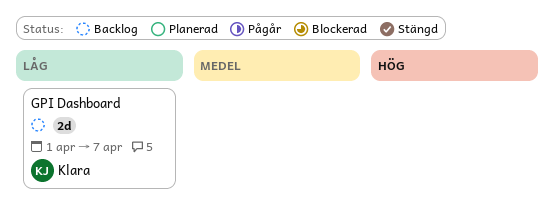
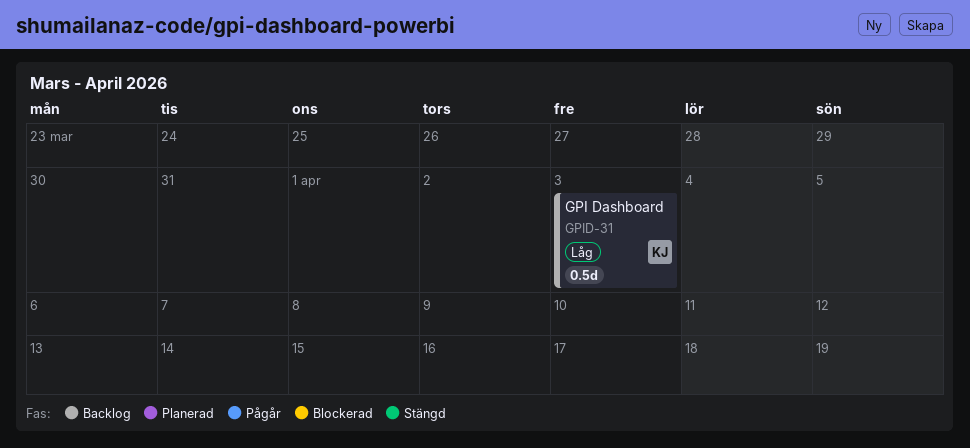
GPI Dashboard, estimate: 2d -> 0.5d
GPI Dashboard, due: Apr 7 -> Apr 3

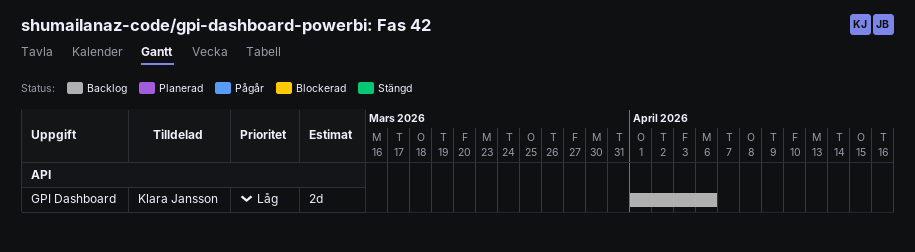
GPI Dashboard, estimate: 0.5d -> 2d
GPI Dashboard, due: Apr 3 -> Apr 6

